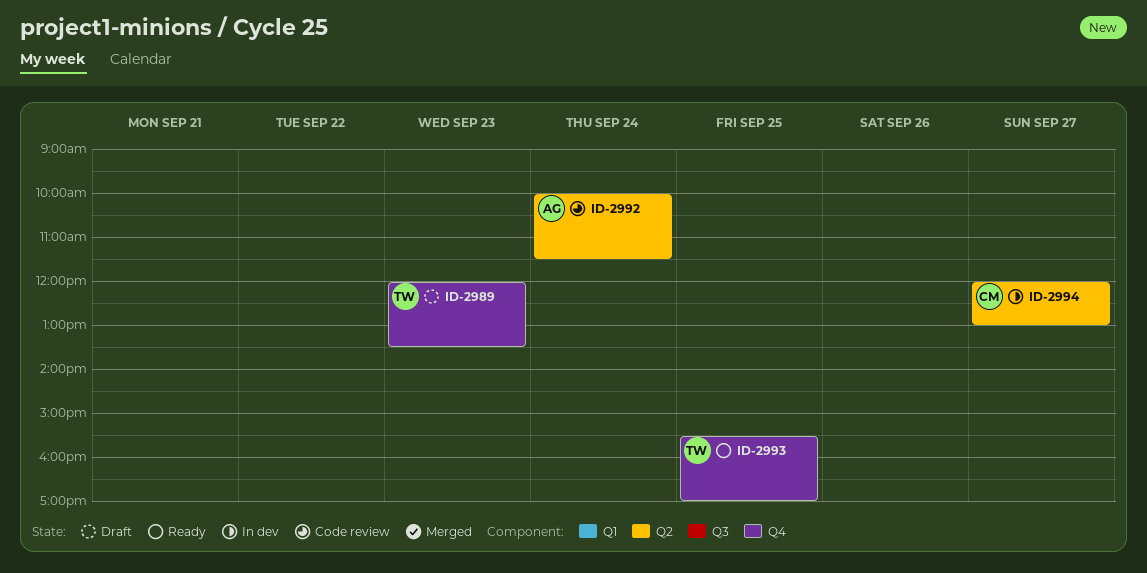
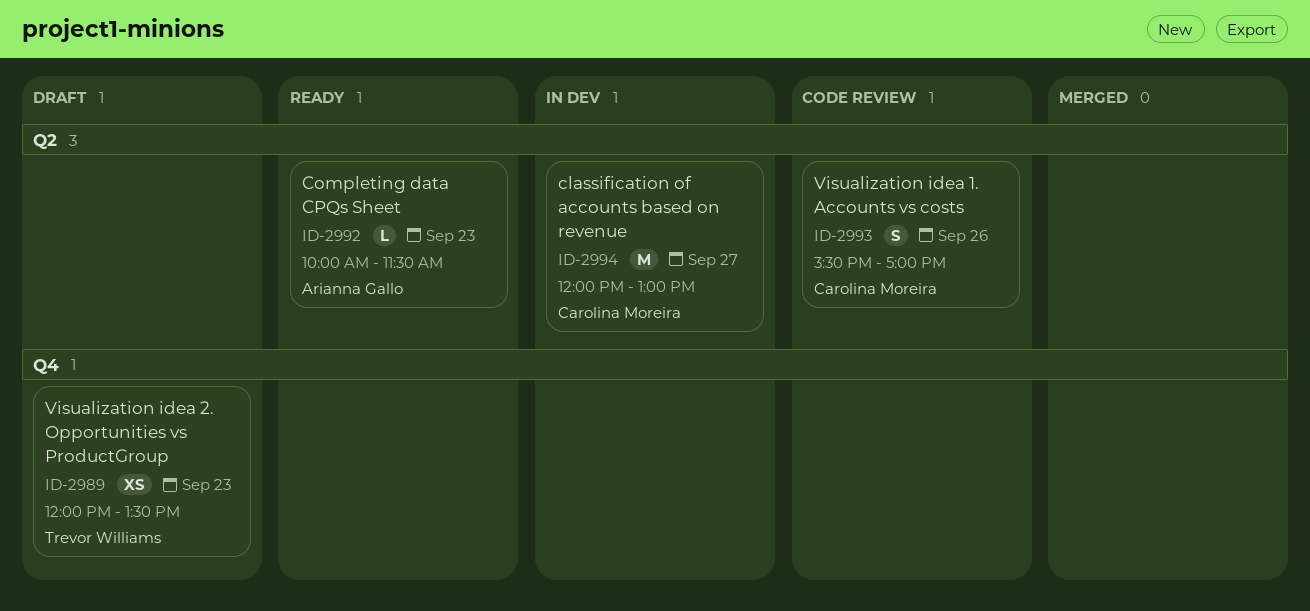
ID-2992, status: Code review -> Ready
ID-2992, day: Sep 24 -> Sep 23
ID-2993, status: Ready -> Code review
ID-2993, owner: Trevor Williams -> Carolina Moreira
ID-2993, label: Q4 -> Q2
ID-2993, day: Sep 25 -> Sep 26

